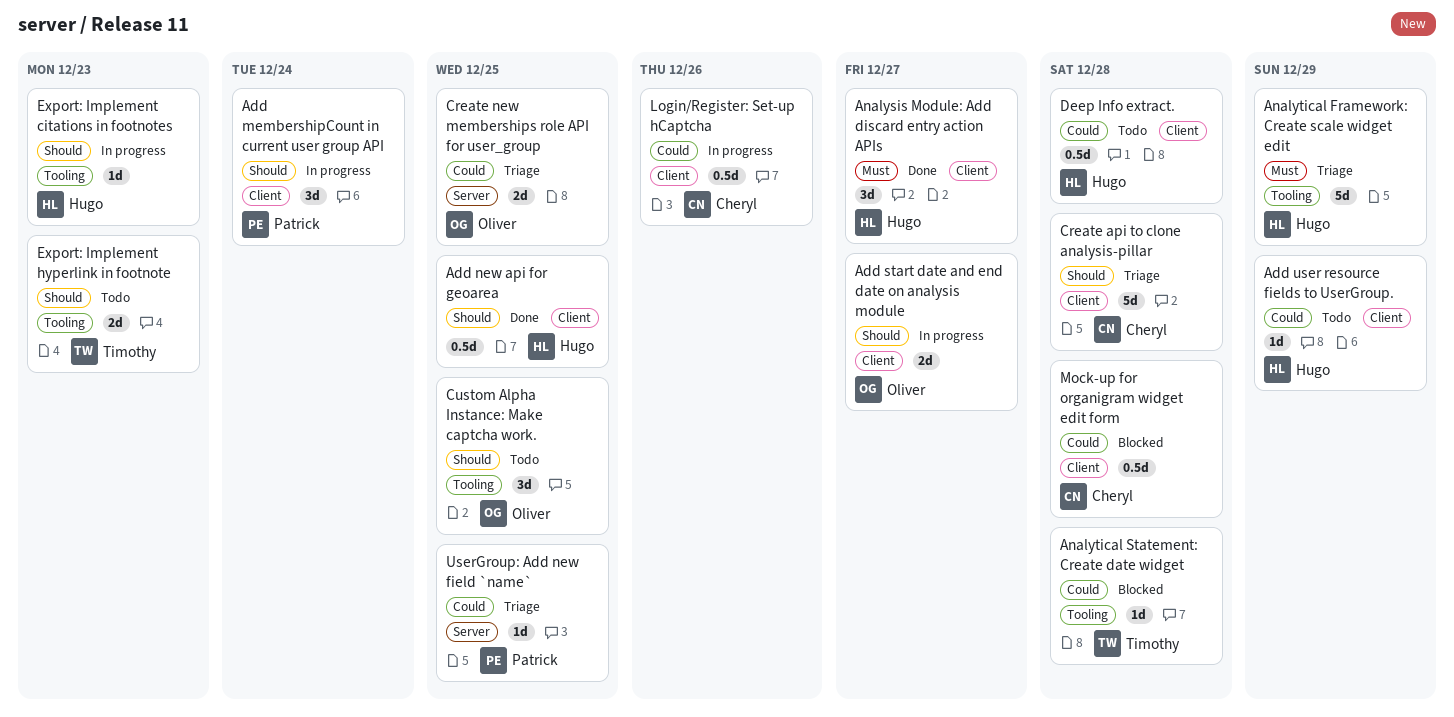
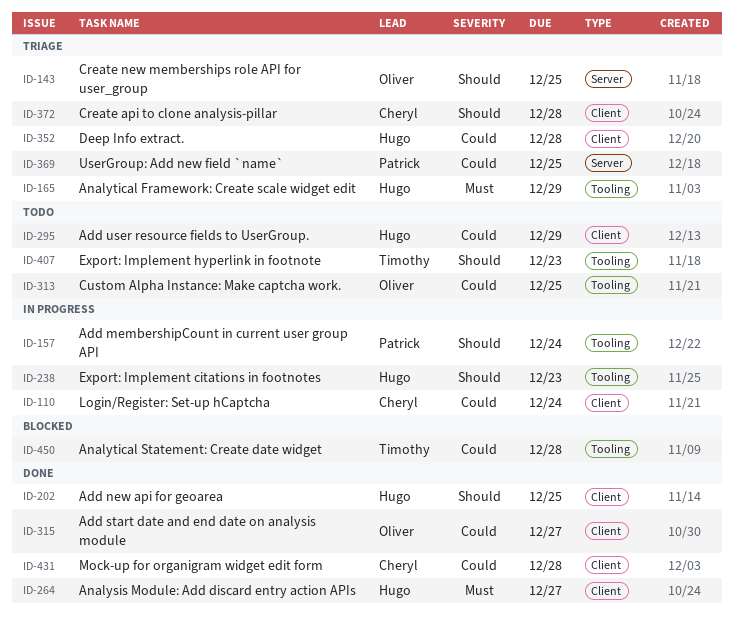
Add membershipCount in current user group API, label: Client -> Tooling
Add start date and end date on analysis module, status: In progress -> Done
Add start date and end date on analysis module, priority: Should -> Could
Create new memberships role API for user_group, priority: Could -> Should
Custom Alpha Instance: Make captcha work., priority: Should -> Could
Deep Info extract., status: Todo -> Triage
Login/Register: Set-up hCaptcha, due: Dec 26 -> Dec 24
Mock-up for organigram widget edit form, status: Blocked -> Done

